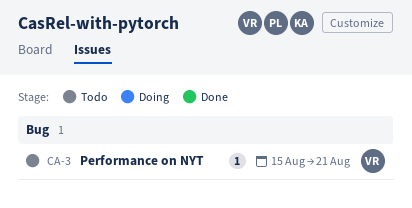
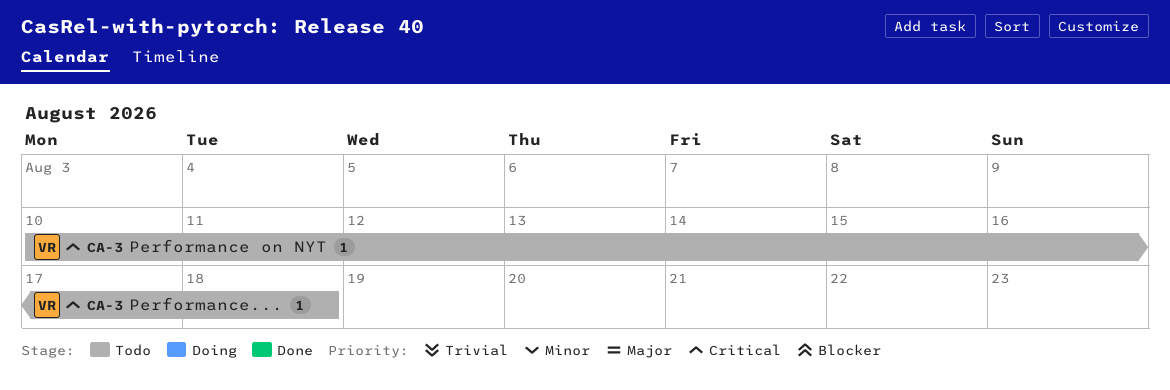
CA-3, start: Aug 15 -> Aug 10
CA-3, due: Aug 21 -> Aug 18

